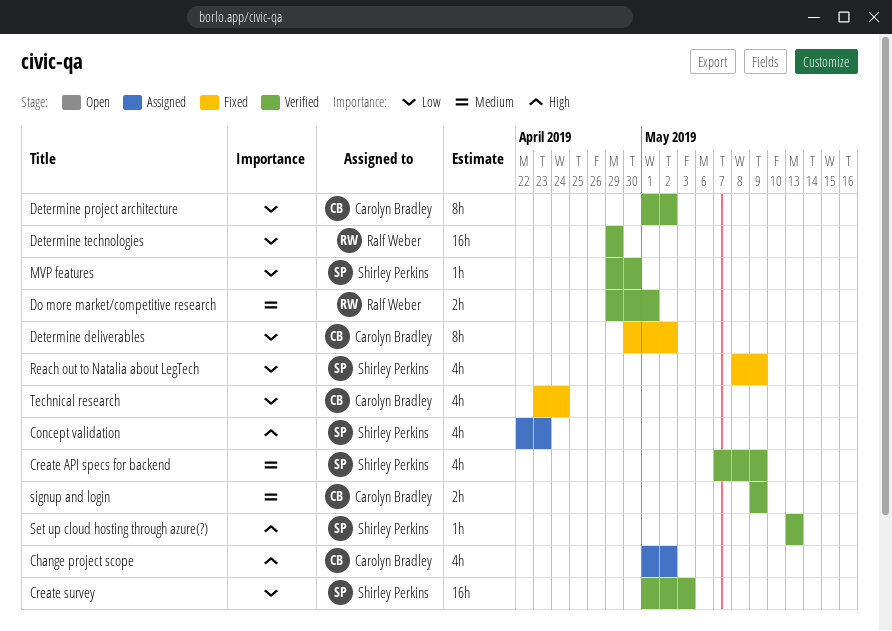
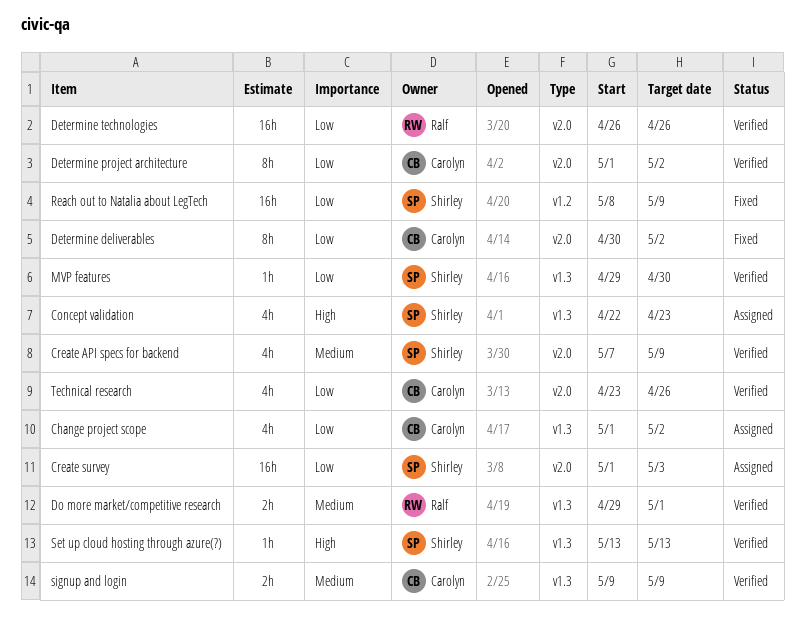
Change project scope, priority: High -> Low
Create survey, status: Verified -> Assigned
Determine technologies, start: Apr 29 -> Apr 26
Determine technologies, due: Apr 29 -> Apr 26
Reach out to Natalia about LegTech, estimate: 4h -> 16h
Technical research, status: Fixed -> Verified
Technical research, due: Apr 24 -> Apr 26

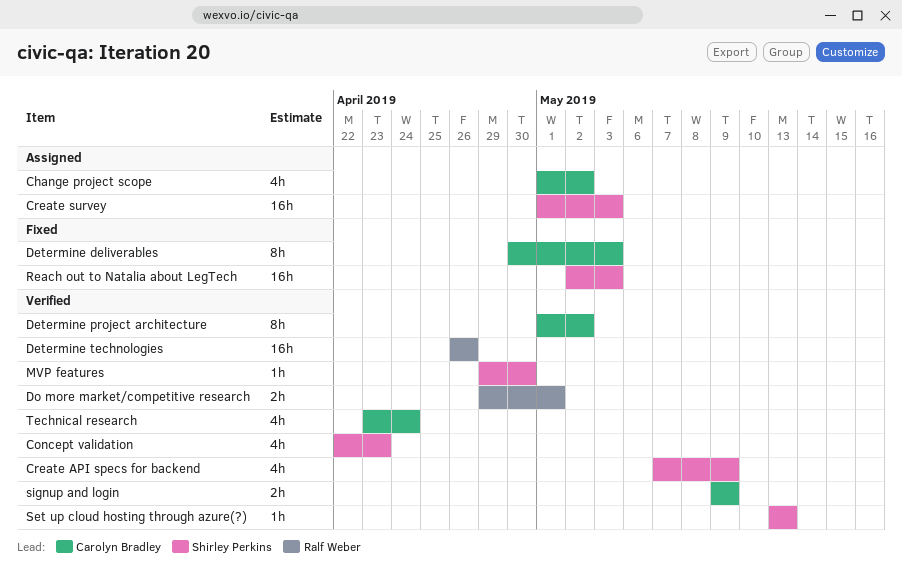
Concept validation, status: Assigned -> Verified
Determine deliverables, due: May 2 -> May 3
Reach out to Natalia about LegTech, start: May 8 -> May 2
Reach out to Natalia about LegTech, due: May 9 -> May 3
Technical research, due: Apr 26 -> Apr 24

